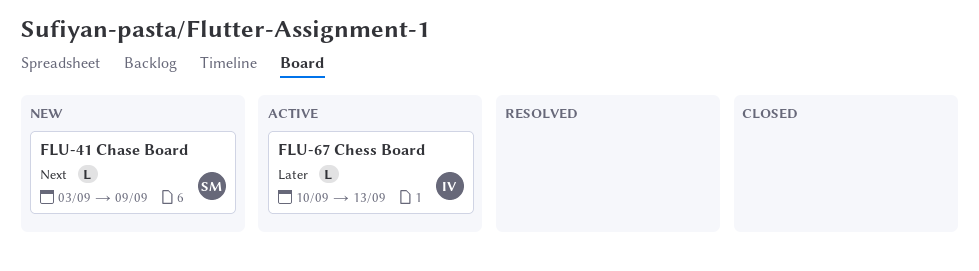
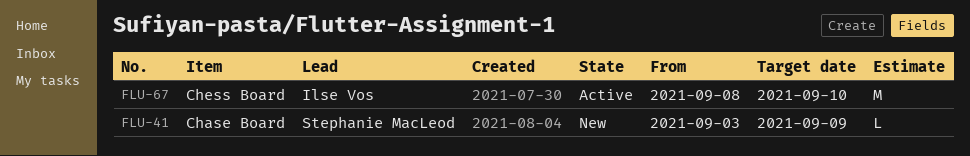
FLU-67, estimate: L -> M
FLU-67, start: Sep 10 -> Sep 8
FLU-67, due: Sep 13 -> Sep 10

